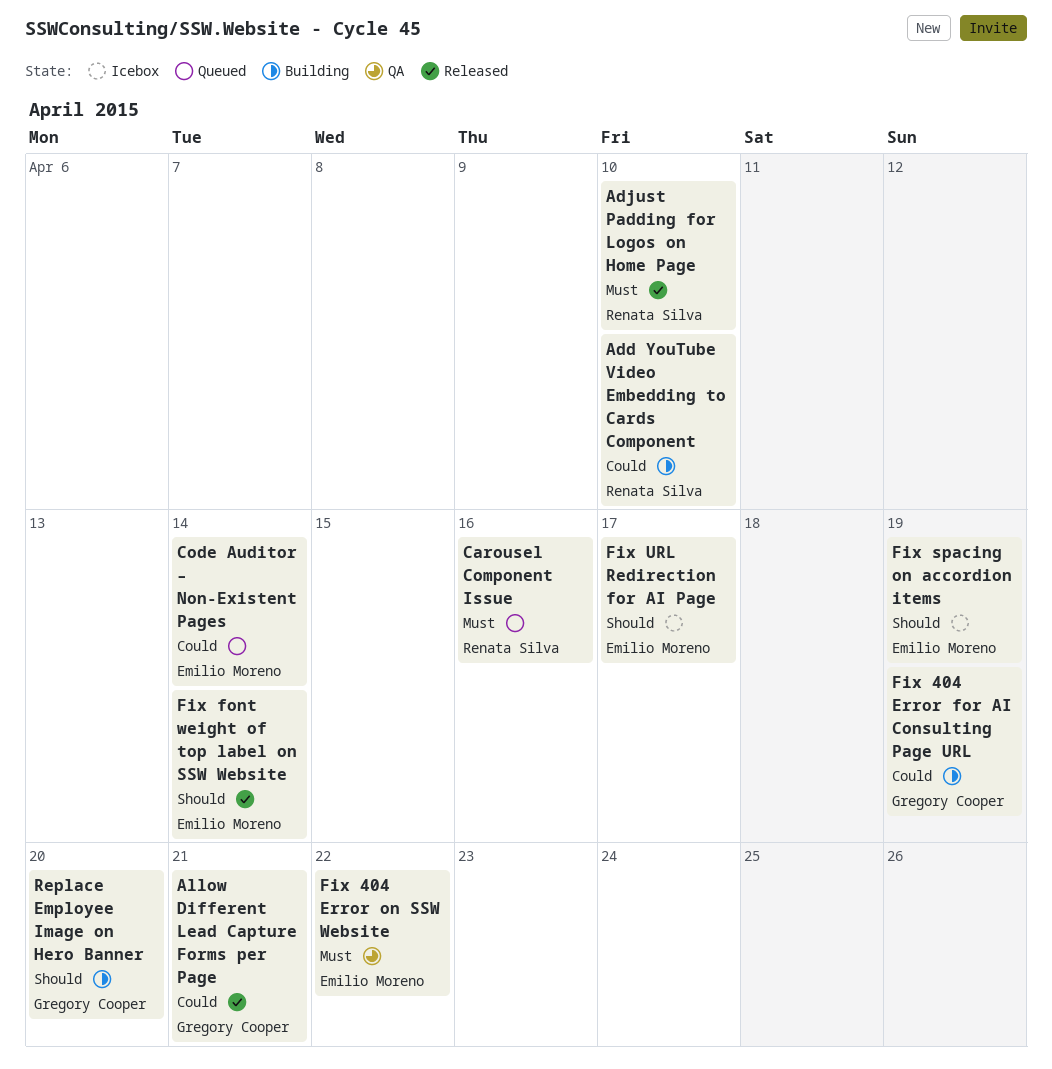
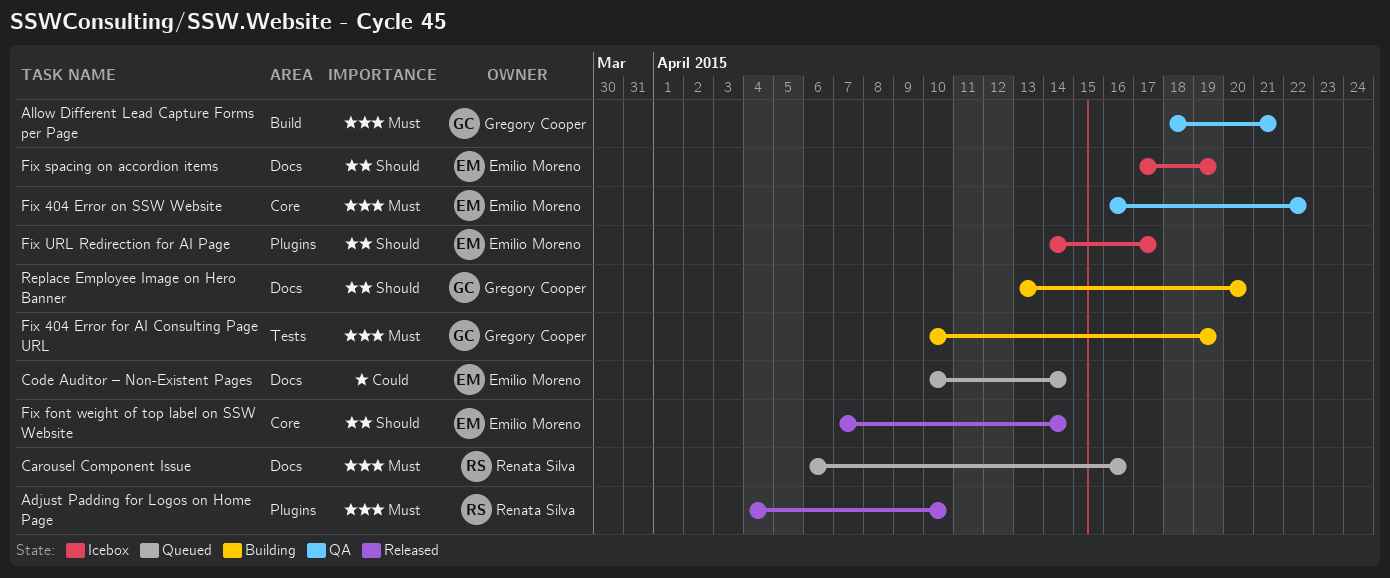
Add YouTube Video Embedding to Cards Component: present -> none
Allow Different Lead Capture Forms per Page, status: Released -> QA
Allow Different Lead Capture Forms per Page, priority: Could -> Must
Fix 404 Error for AI Consulting Page URL, priority: Could -> Must

